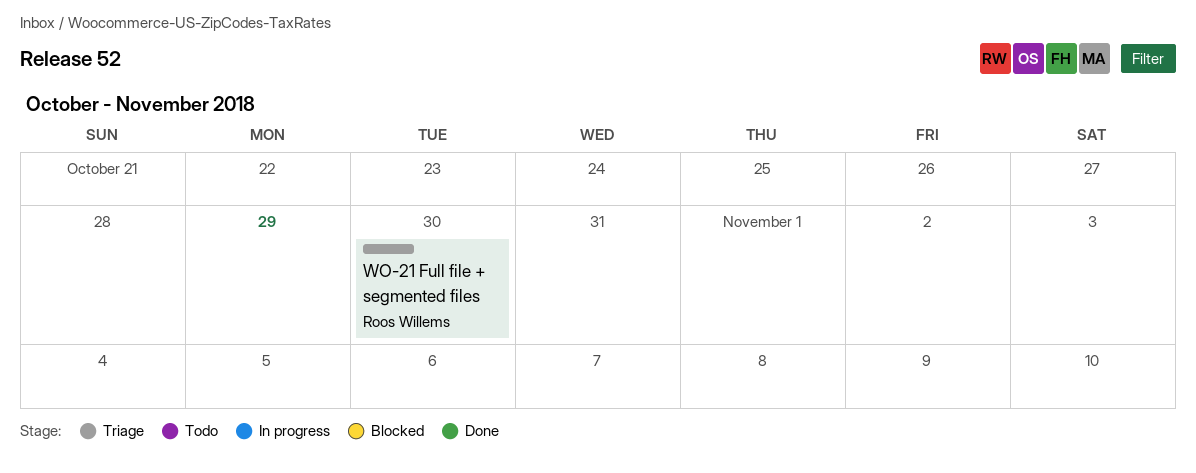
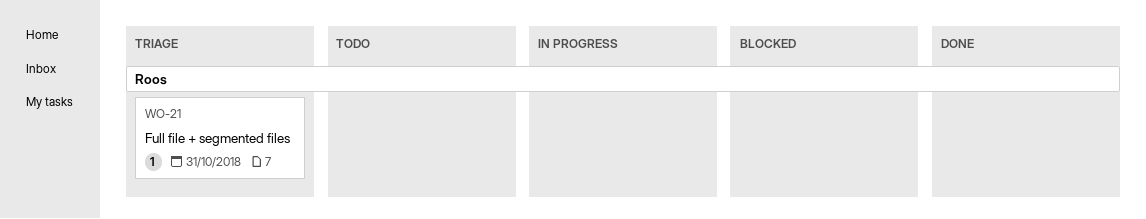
WO-21, due: Oct 30 -> Oct 31

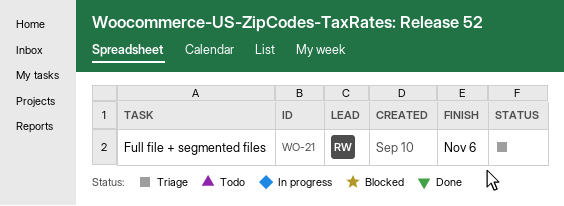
WO-21, due: Oct 31 -> Nov 6

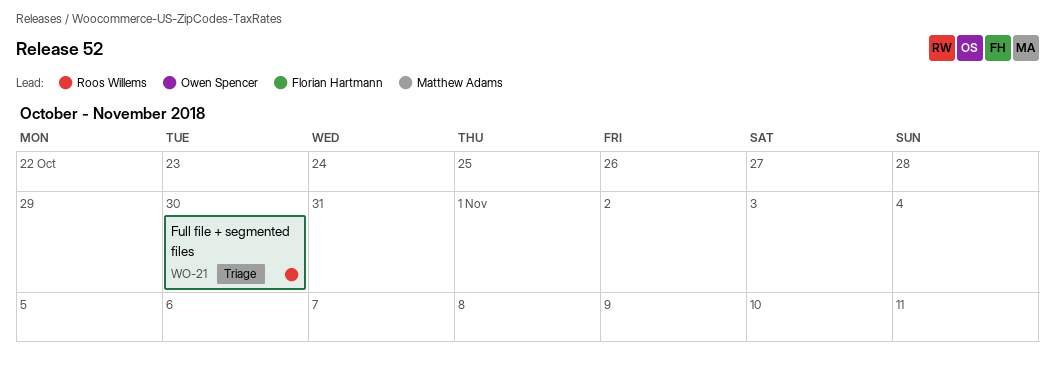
WO-21, due: Nov 6 -> Oct 30

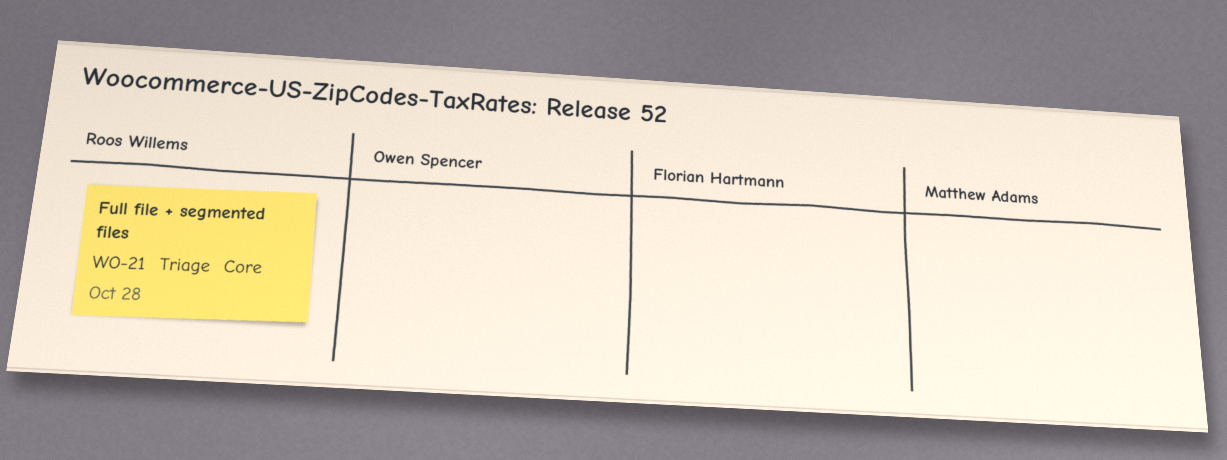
WO-21, due: Oct 30 -> Oct 28

